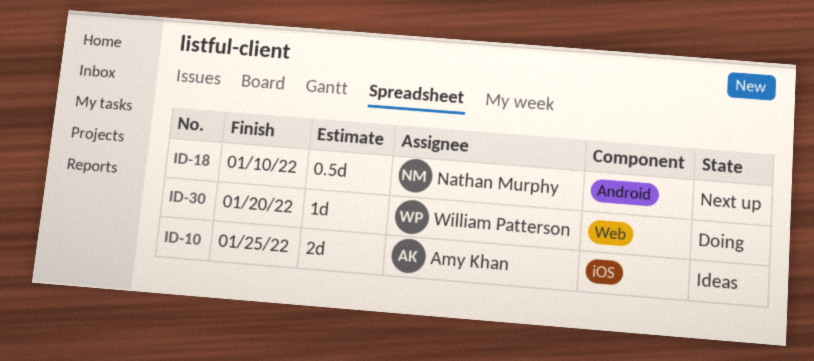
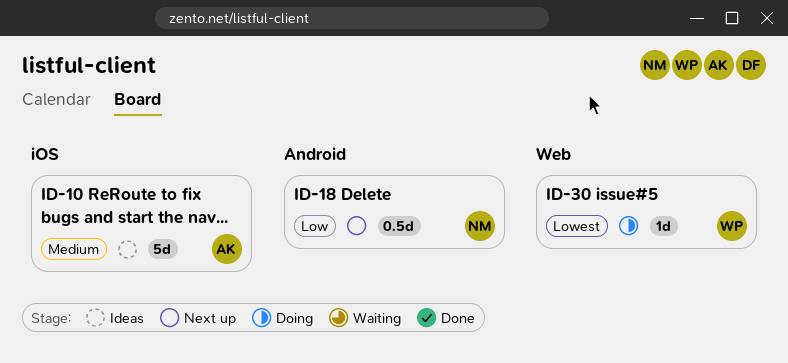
ID-10, estimate: 2d -> 5d

